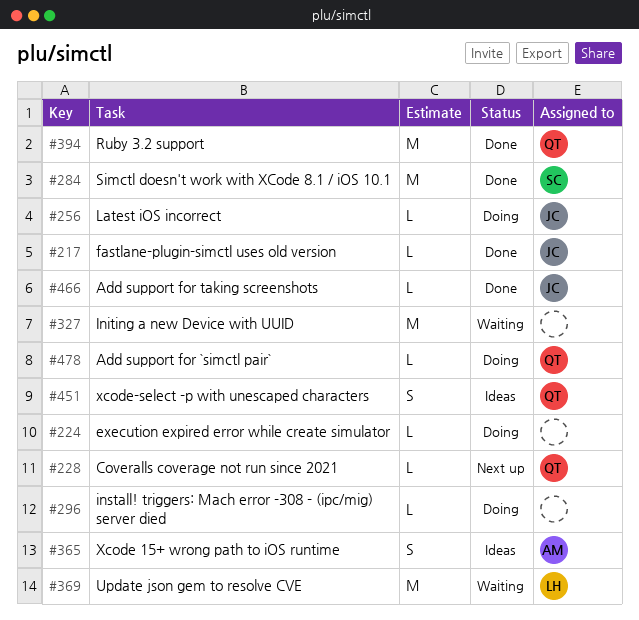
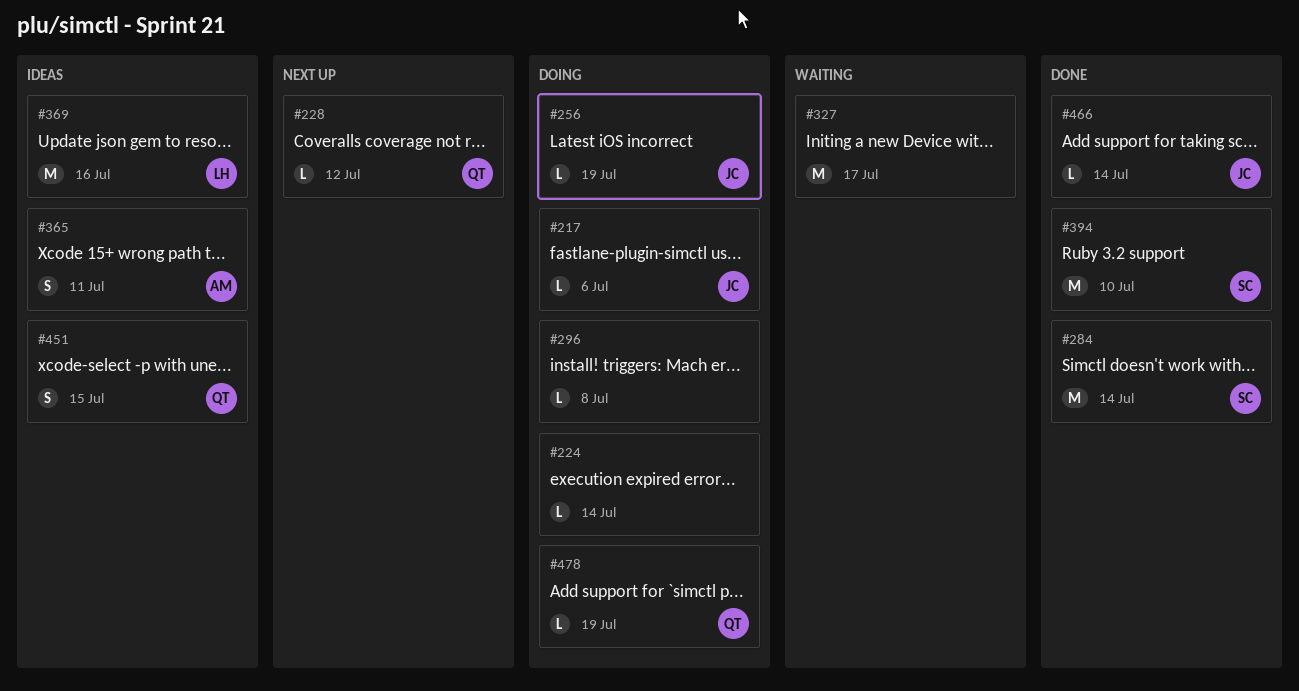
#217, status: Done -> Doing
#369, status: Waiting -> Ideas
#394, owner: QT -> SC

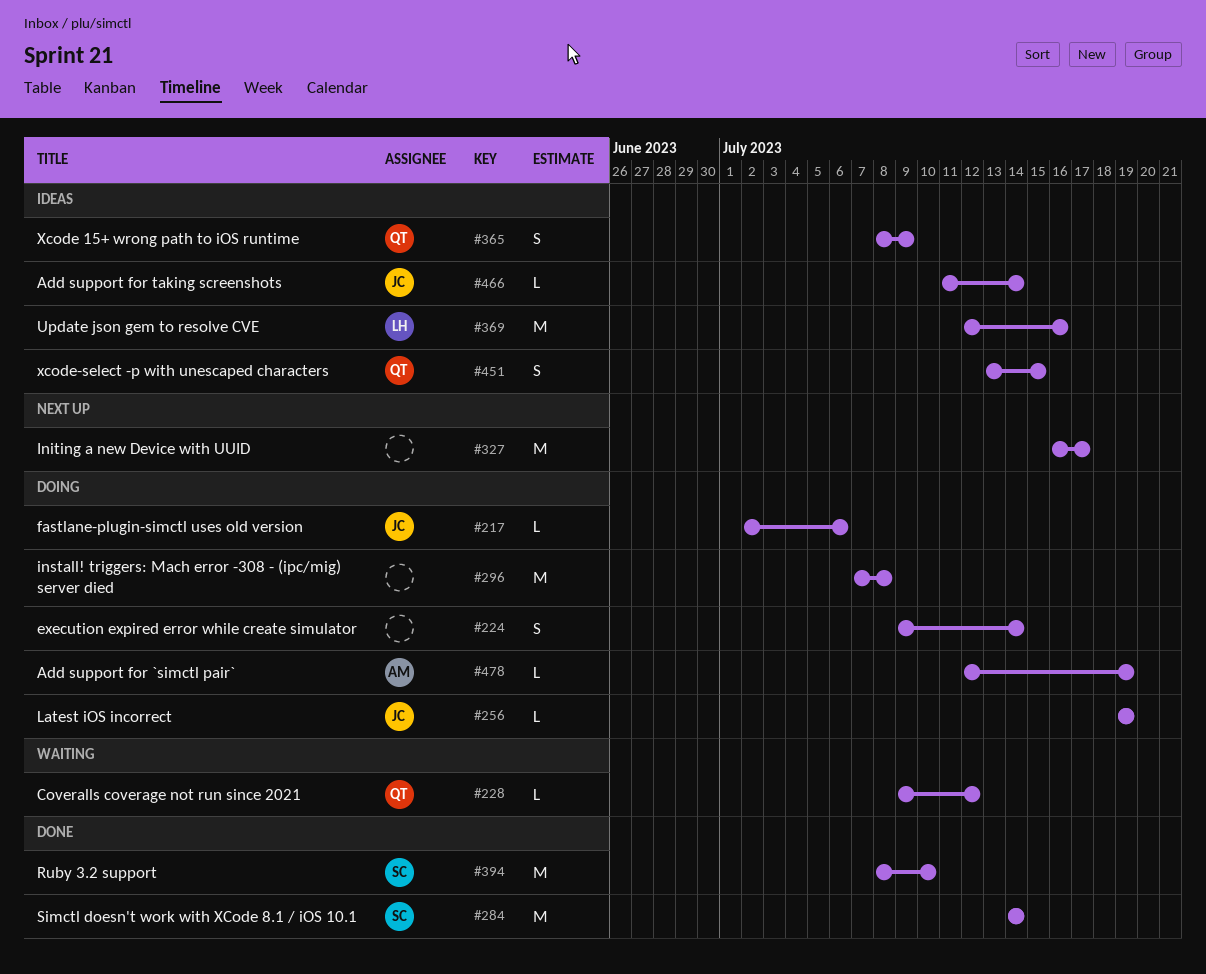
#224, estimate: L -> S
#228, status: Next up -> Waiting
#296, estimate: L -> M
#327, status: Waiting -> Next up
#365, owner: AM -> QT
#365, due: Jul 11 -> Jul 9
#466, status: Done -> Ideas
#478, owner: QT -> AM

